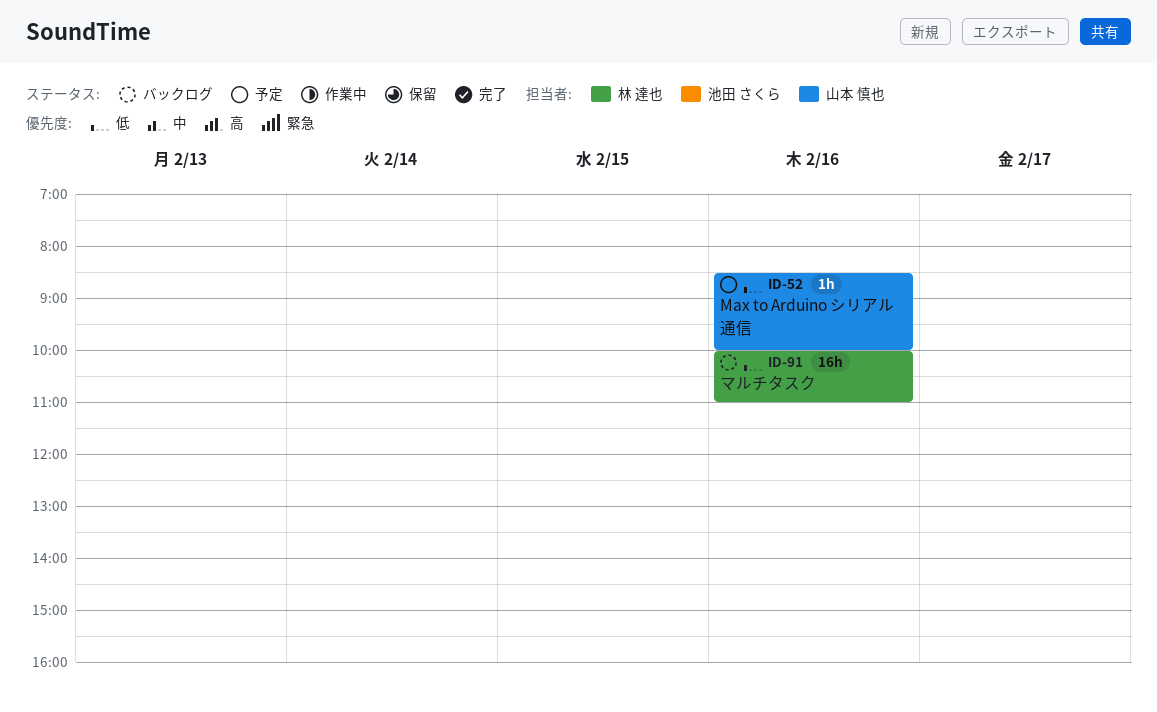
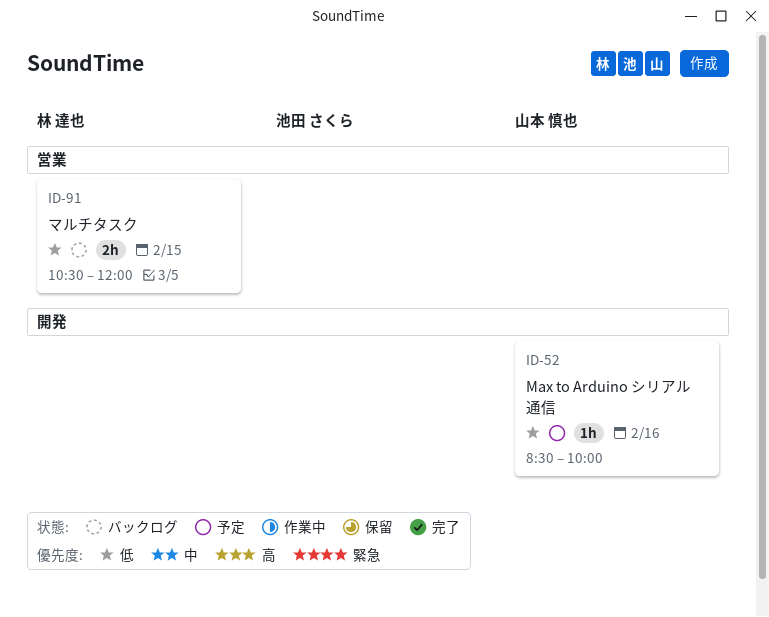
ID-91, estimate: 16h -> 2h
ID-91, day: Feb 16 -> Feb 15
ID-91, begins: 10:00 -> 10:30
ID-91, ends: 11:00 -> 12:00

